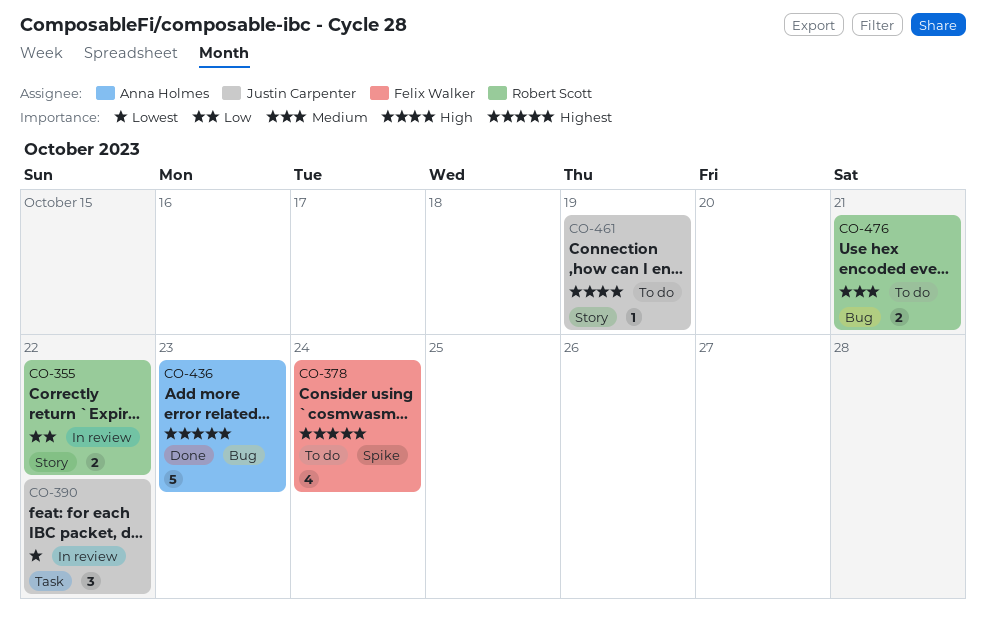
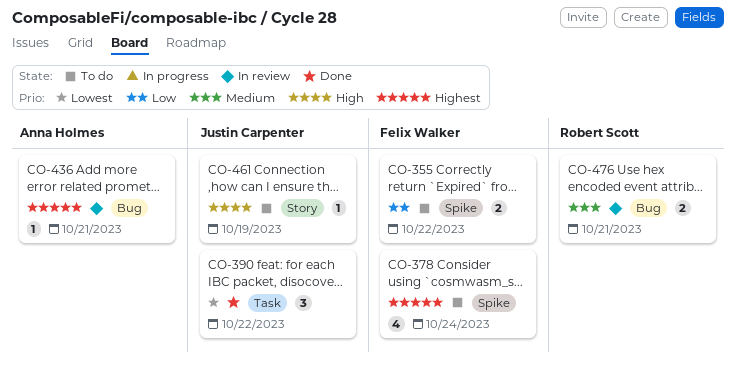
CO-355, status: In review -> To do
CO-355, owner: Robert Scott -> Felix Walker
CO-355, label: Story -> Spike
CO-390, status: In review -> Done
CO-436, status: Done -> In review
CO-436, estimate: 5 -> 1
CO-436, due: Oct 23 -> Oct 21
CO-476, status: To do -> In review

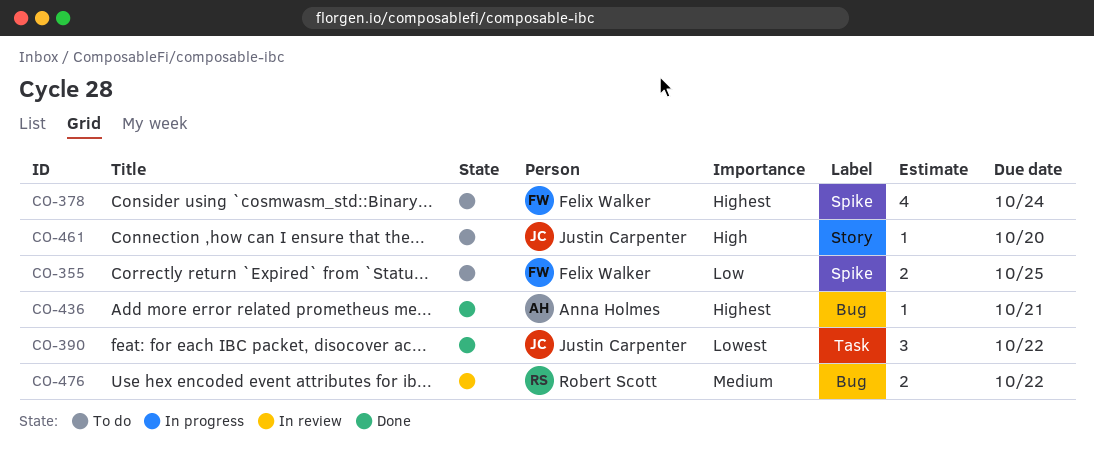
CO-355, due: Oct 22 -> Oct 25
CO-436, status: In review -> Done
CO-461, due: Oct 19 -> Oct 20
CO-476, due: Oct 21 -> Oct 22

